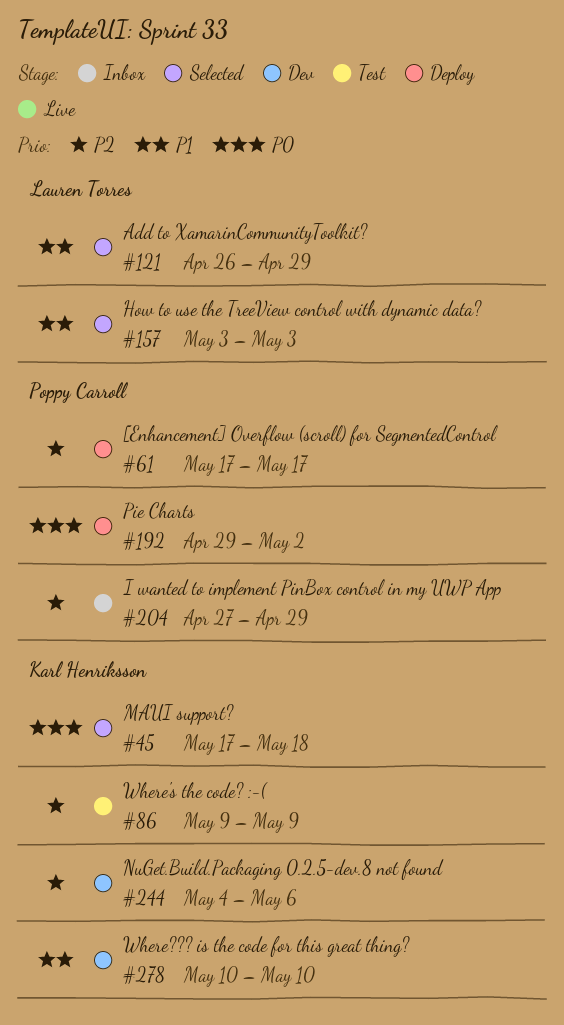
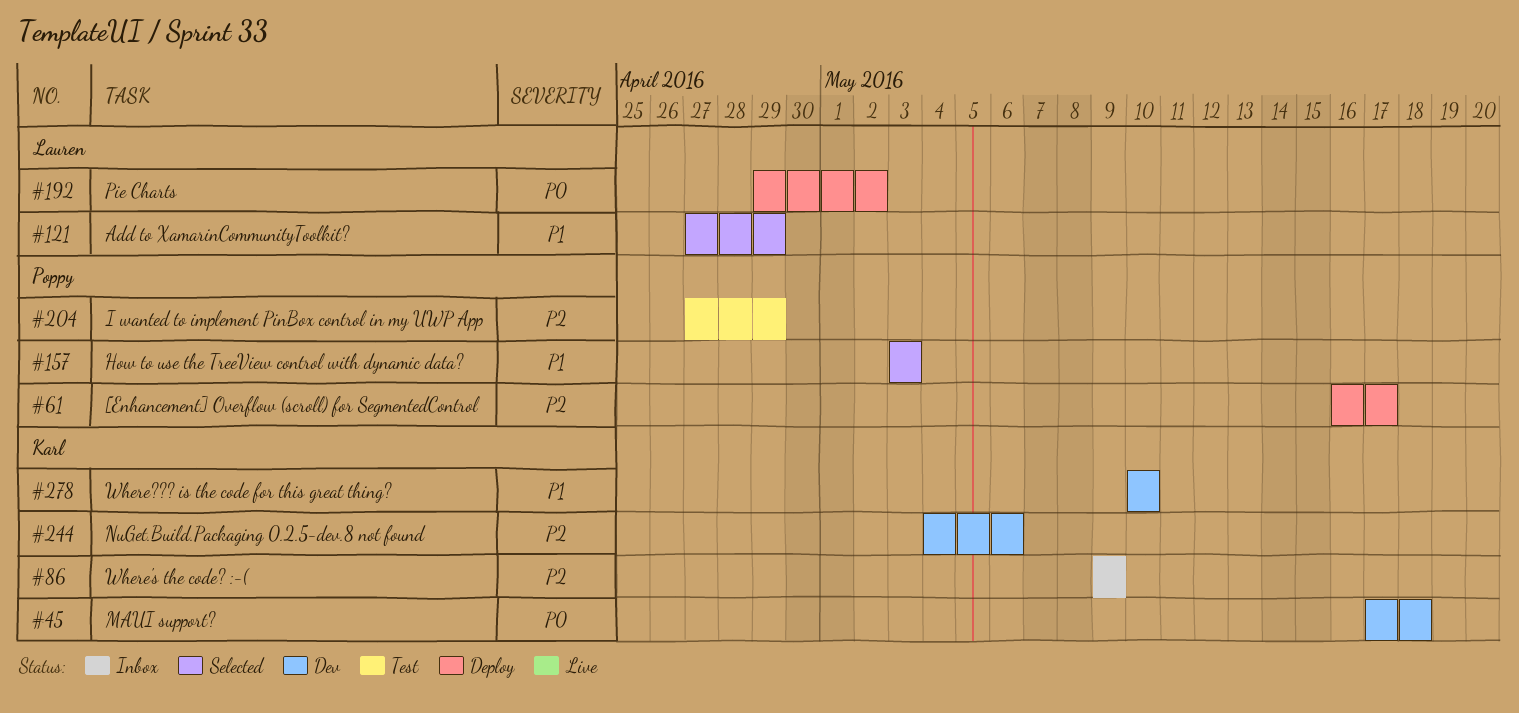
#45, status: Selected -> Dev
#61, start: May 17 -> May 16
#86, status: Test -> Inbox
#121, start: Apr 26 -> Apr 27
#157, owner: Lauren Torres -> Poppy Carroll
#192, owner: Poppy Carroll -> Lauren Torres
#204, status: Inbox -> Test

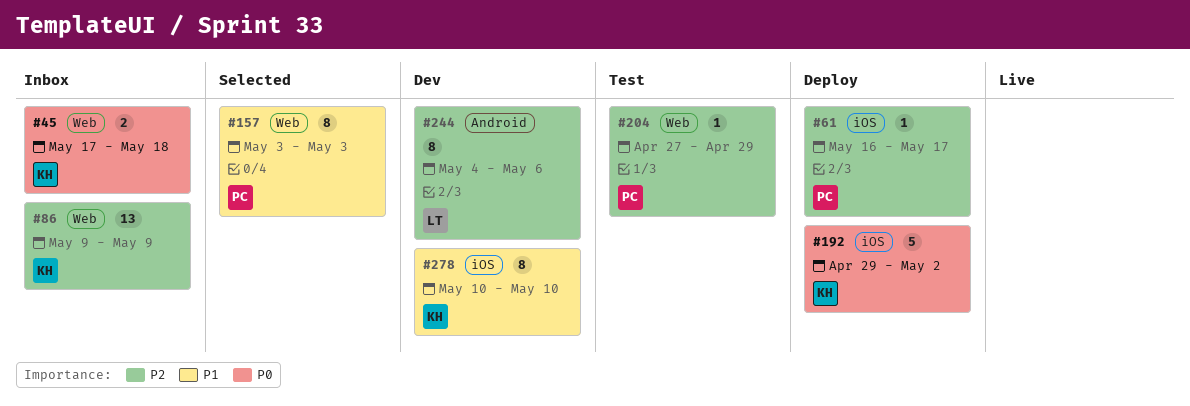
#45, status: Dev -> Inbox
#121: present -> none
#192, owner: Lauren -> Karl
#244, owner: Karl -> Lauren

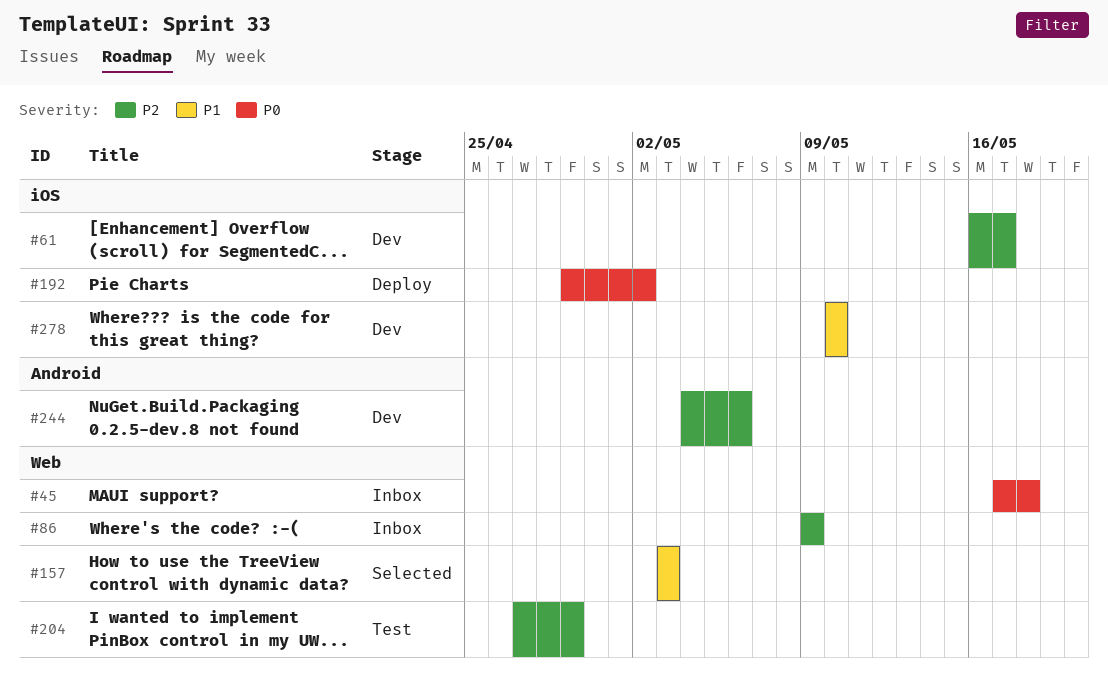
#61, status: Deploy -> Dev

